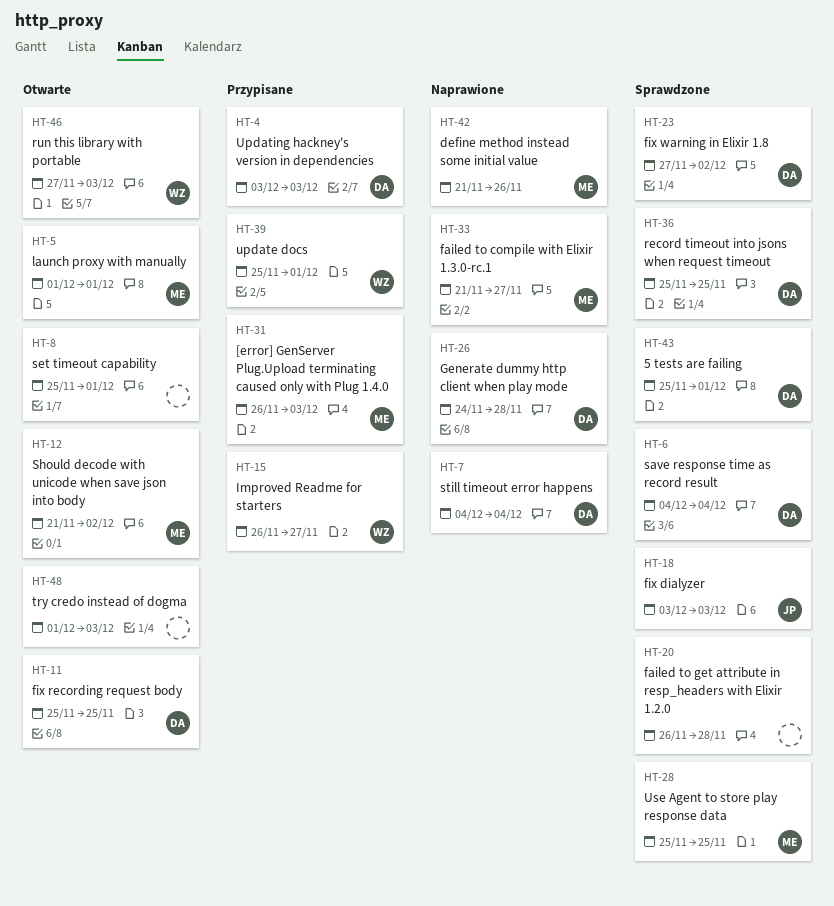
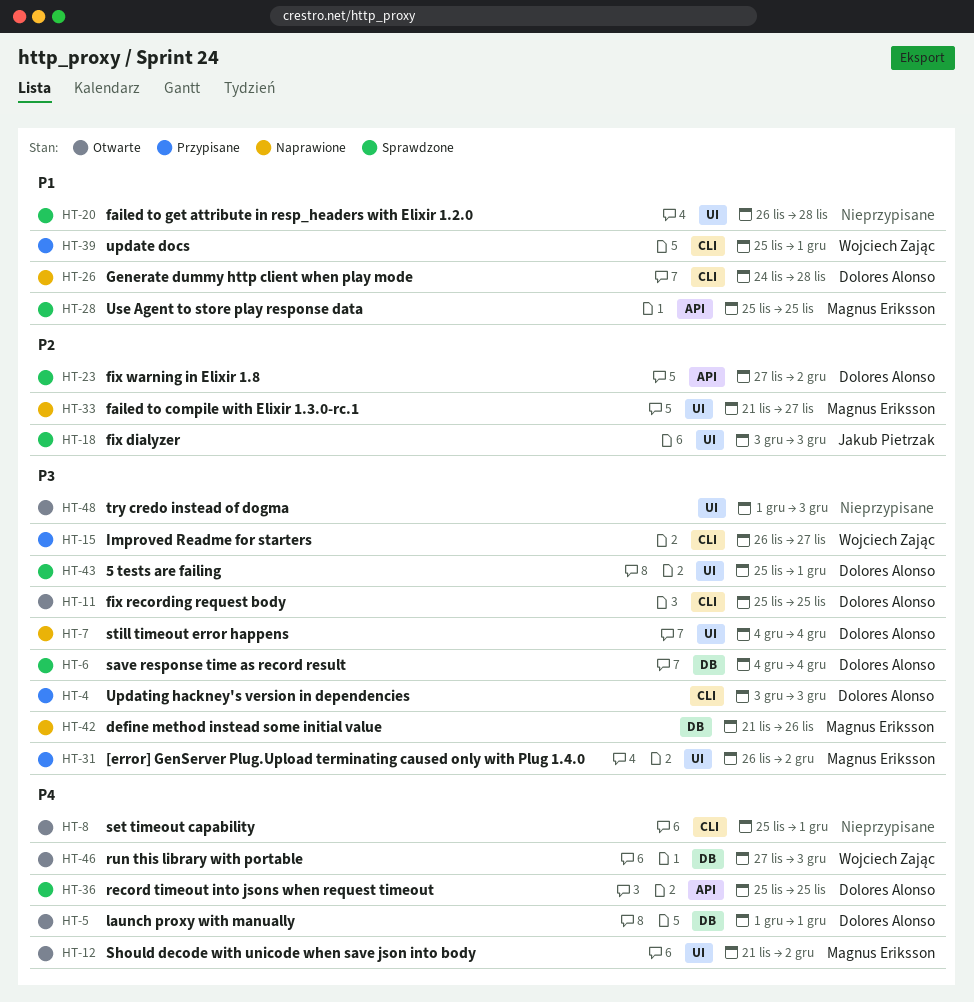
HT-5, owner: Magnus Eriksson -> Dolores Alonso
HT-31, due: Dec 3 -> Dec 2

